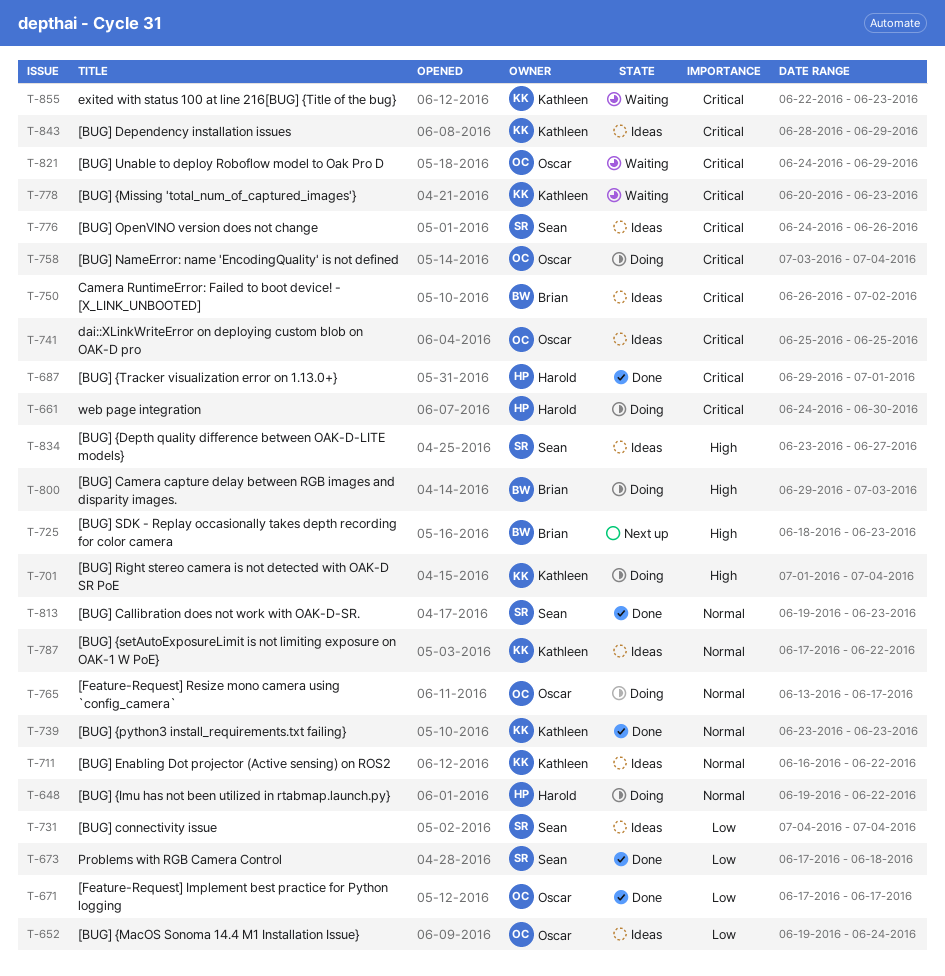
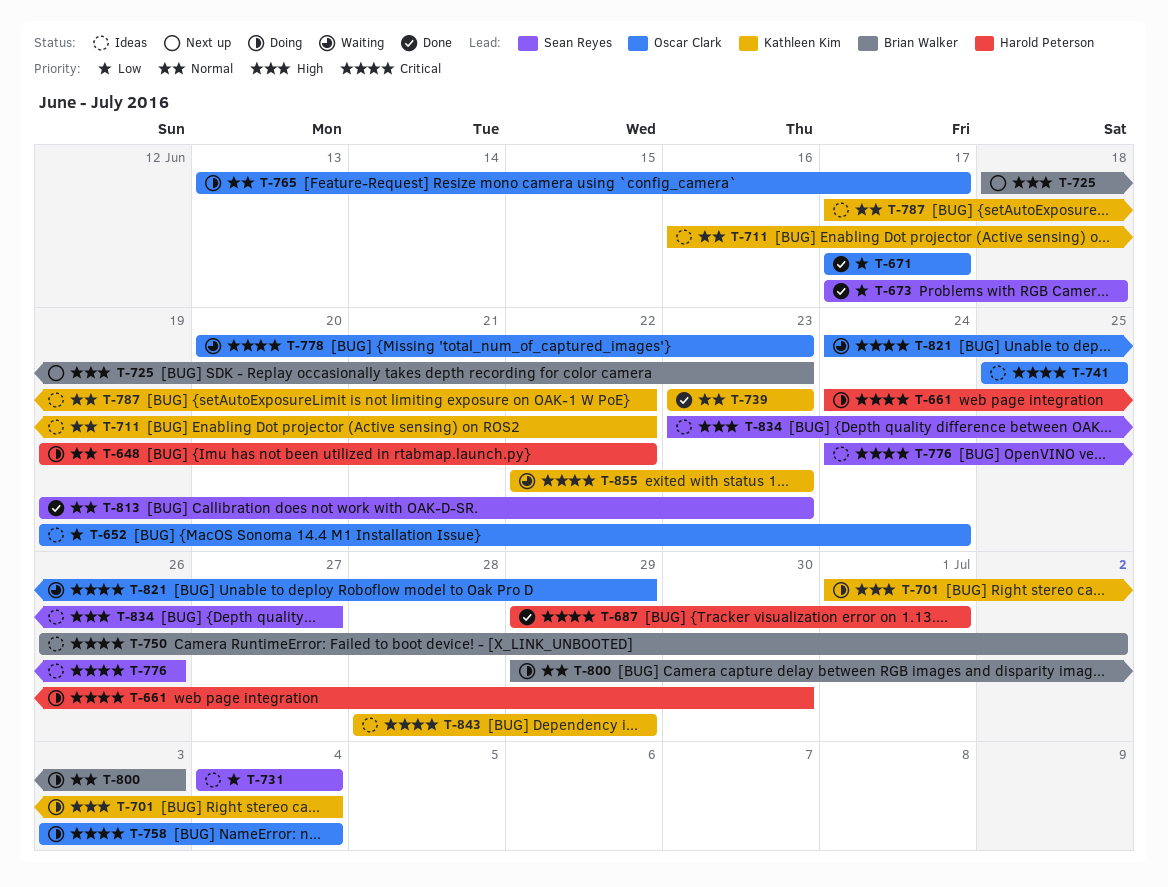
T-778, owner: Kathleen Kim -> Oscar Clark
T-800, priority: High -> Normal

